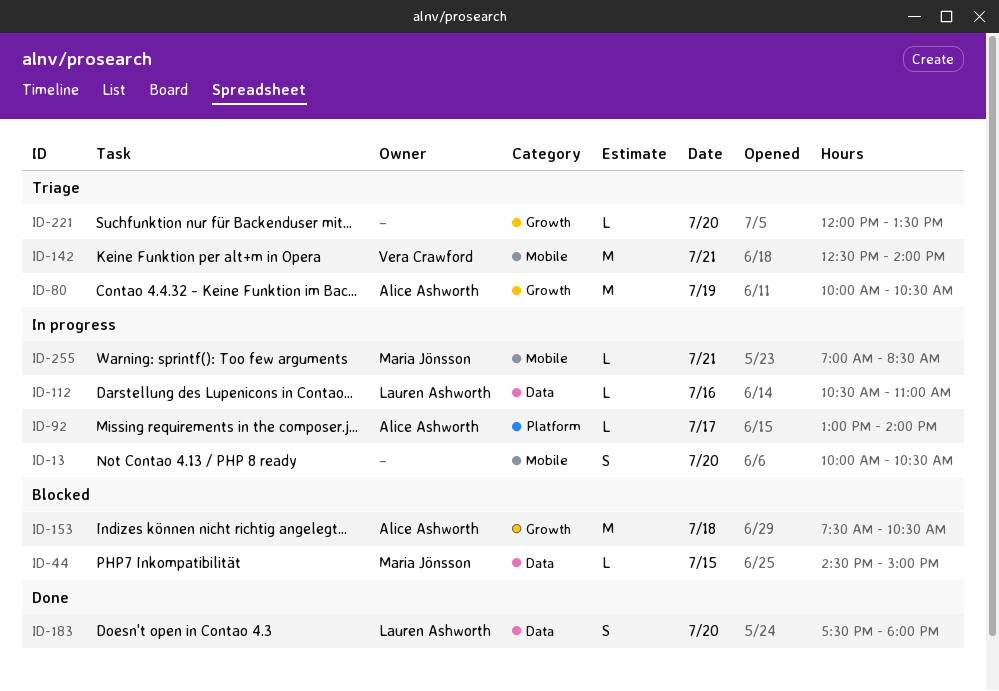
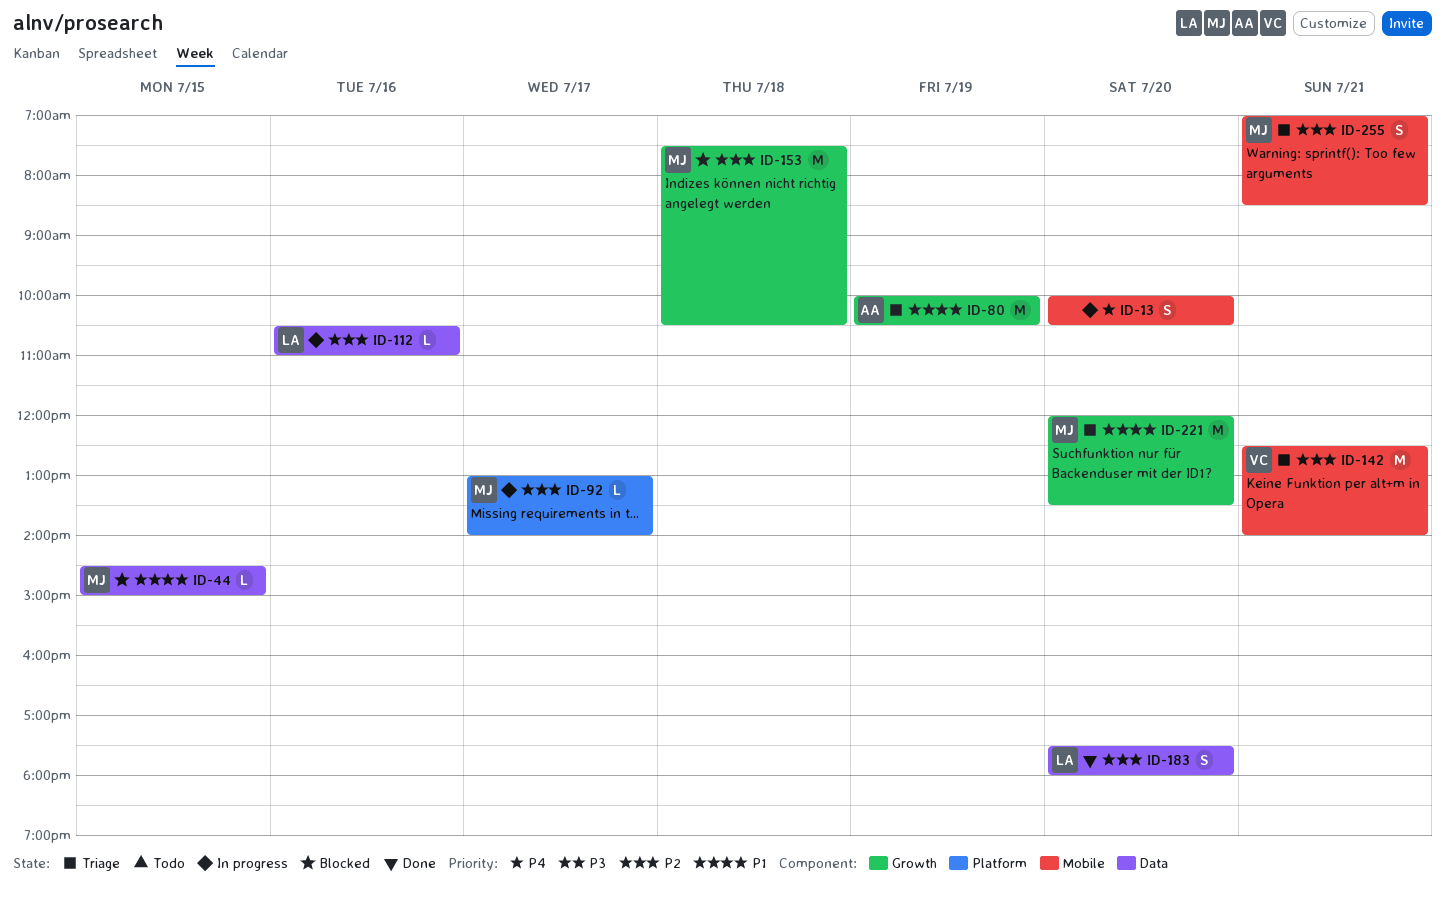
ID-92, owner: Alice Ashworth -> Maria Jönsson
ID-153, owner: Alice Ashworth -> Maria Jönsson
ID-221, owner: none -> Maria Jönsson
ID-221, estimate: L -> M
ID-255, status: In progress -> Triage
ID-255, estimate: L -> S

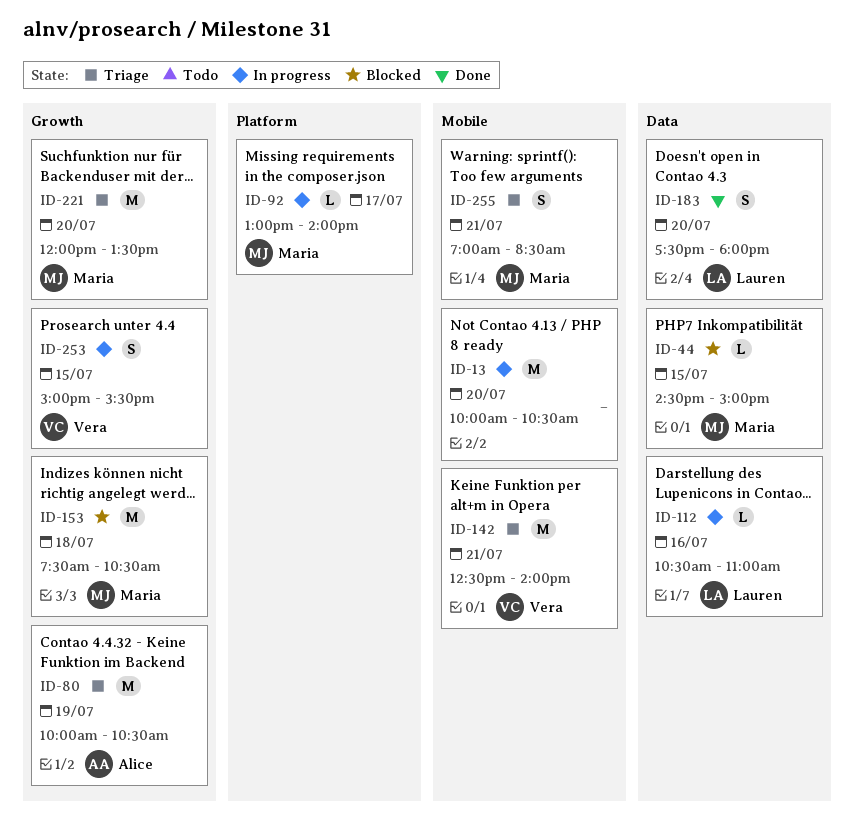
ID-13, estimate: S -> M
ID-253: none -> present

